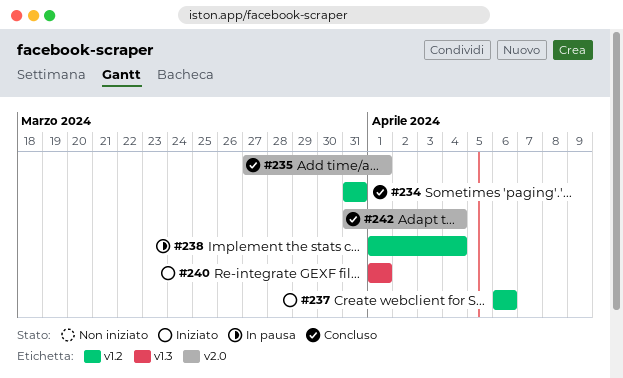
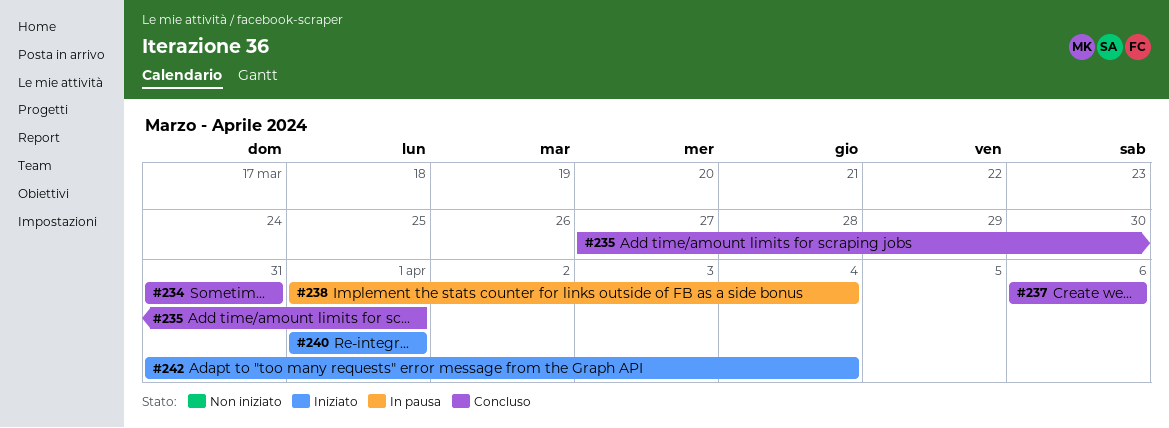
#237, status: Iniziato -> Concluso
#242, status: Concluso -> Iniziato

